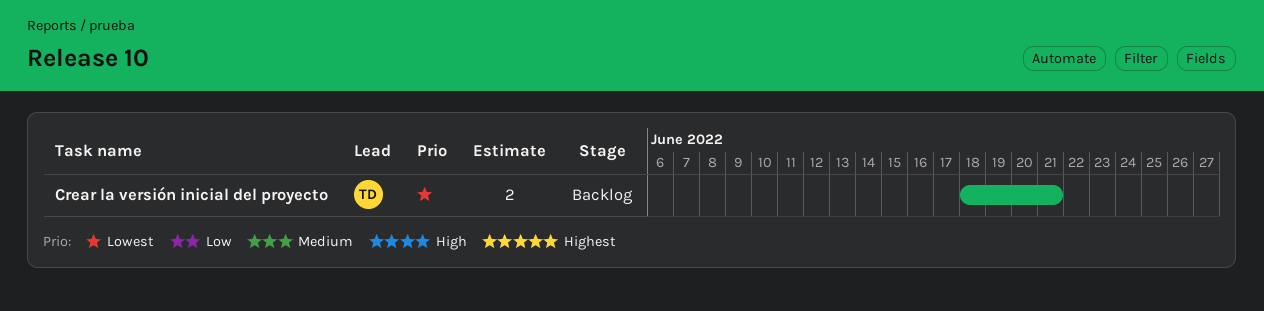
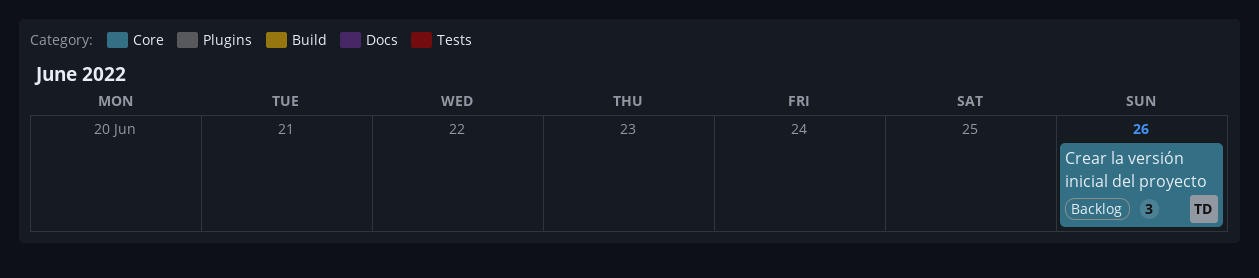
Crear la versión inicial del proyecto, estimate: 2 -> 3
Crear la versión inicial del proyecto, due: Jun 21 -> Jun 26

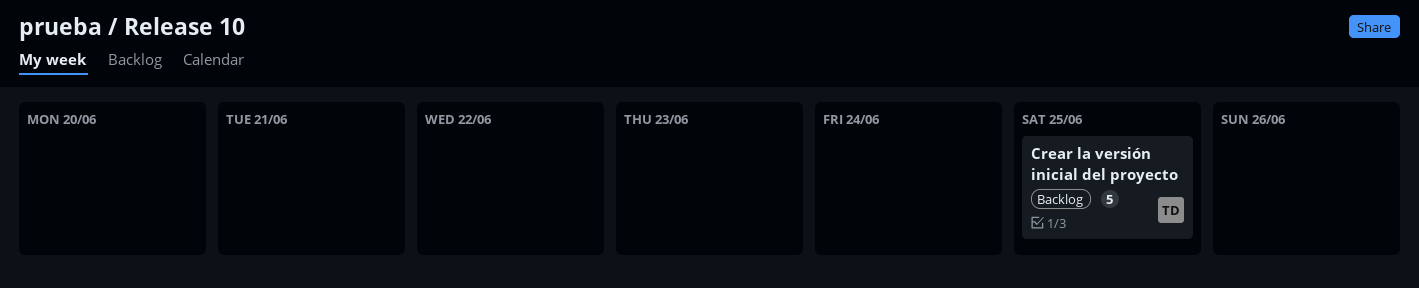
Crear la versión inicial del proyecto, estimate: 3 -> 5
Crear la versión inicial del proyecto, due: Jun 26 -> Jun 25

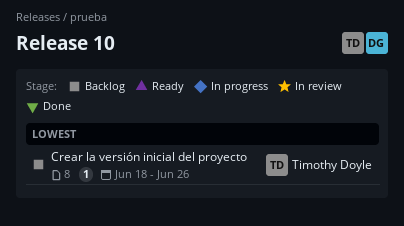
Crear la versión inicial del proyecto, estimate: 5 -> 1
Crear la versión inicial del proyecto, due: Jun 25 -> Jun 26

